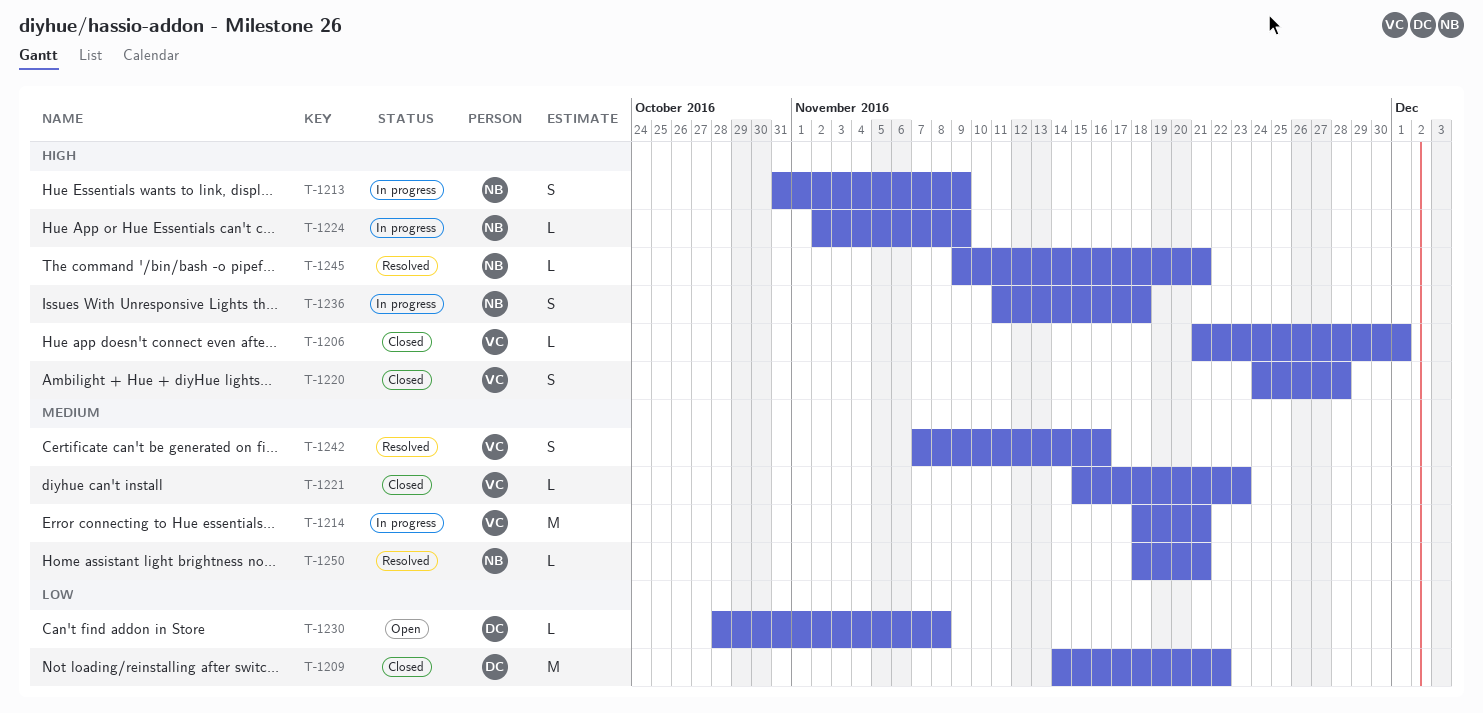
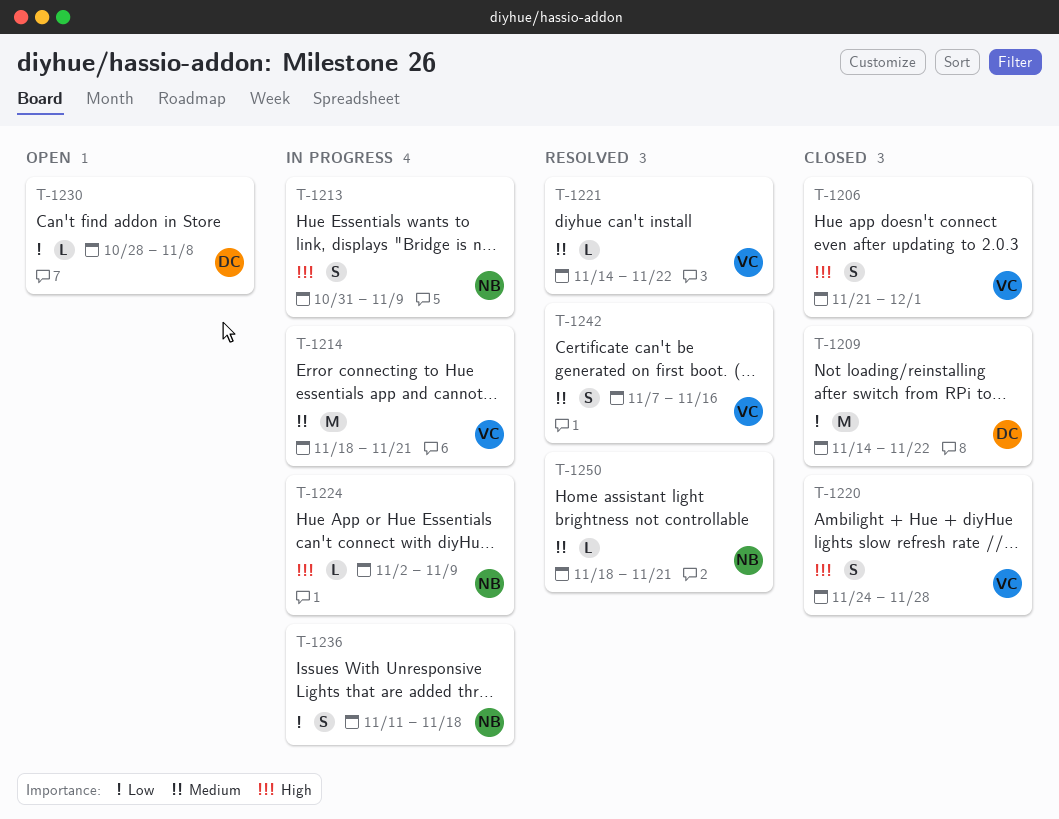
T-1206, estimate: L -> S
T-1221, status: Closed -> Resolved
T-1221, start: Nov 15 -> Nov 14
T-1221, due: Nov 23 -> Nov 22
T-1236, priority: High -> Low
T-1245: present -> none

